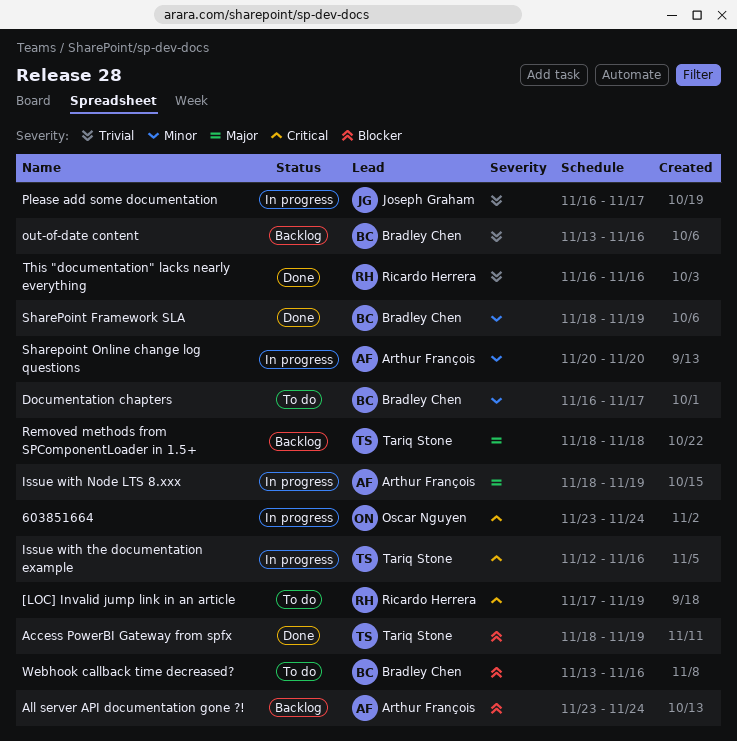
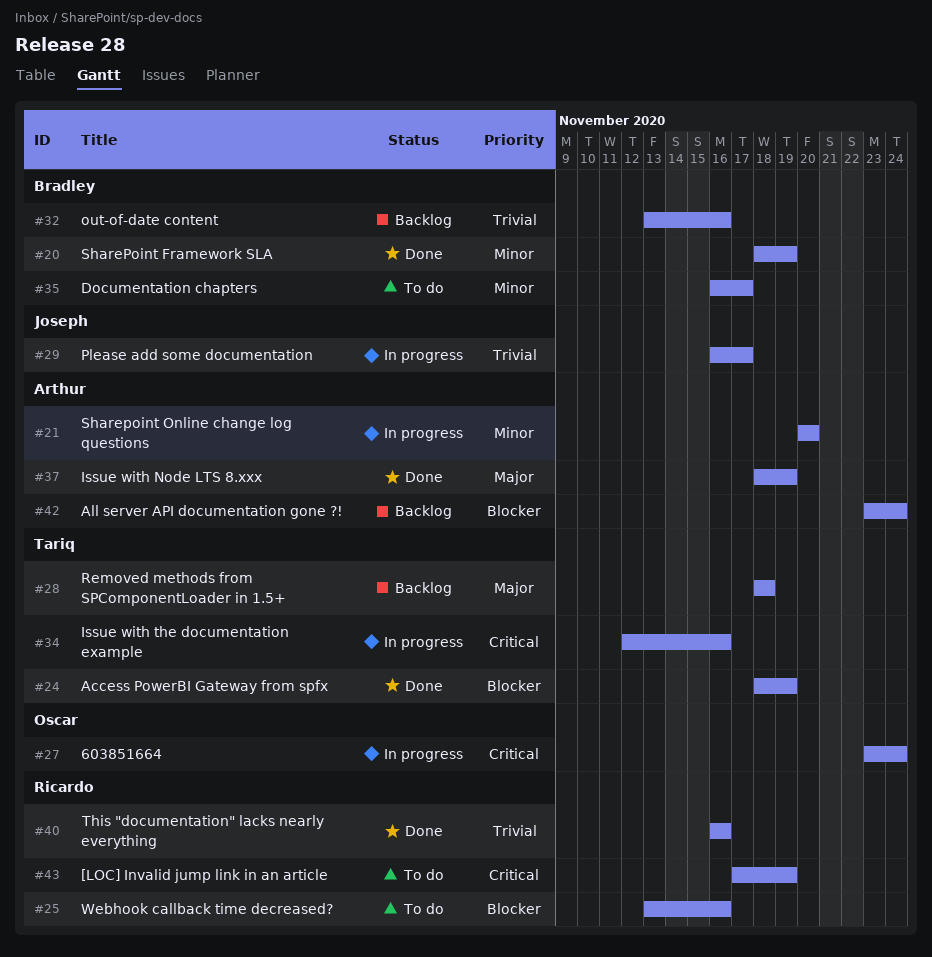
Issue with Node LTS 8.xxx, status: In progress -> Done
Webhook callback time decreased?, owner: Bradley Chen -> Ricardo Herrera

